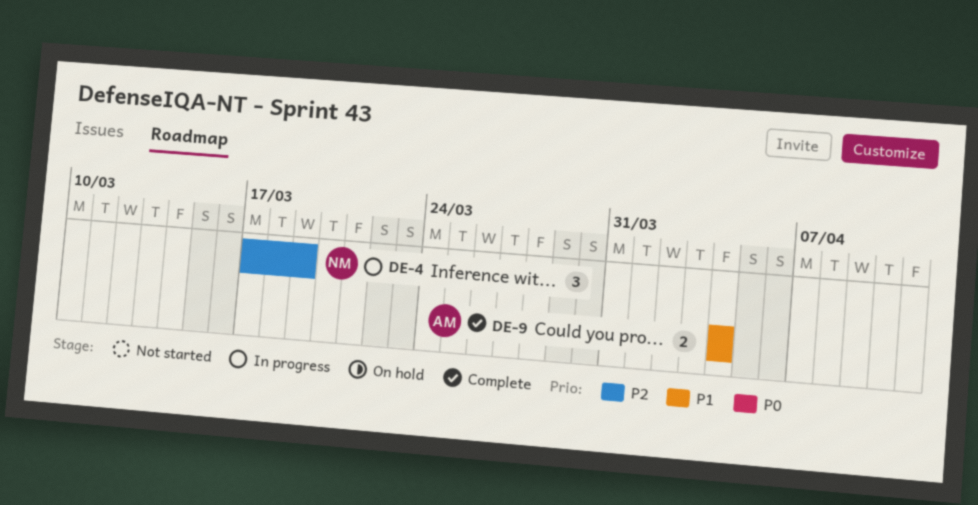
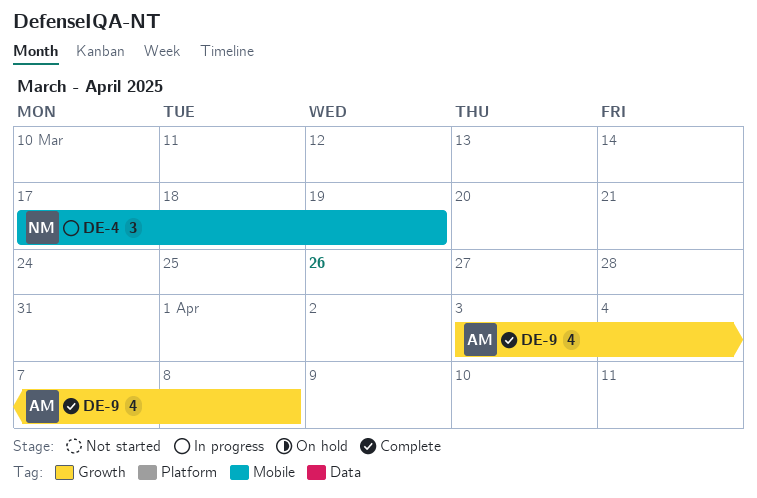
DE-9, estimate: 2 -> 4
DE-9, start: Apr 4 -> Apr 3
DE-9, due: Apr 4 -> Apr 8

